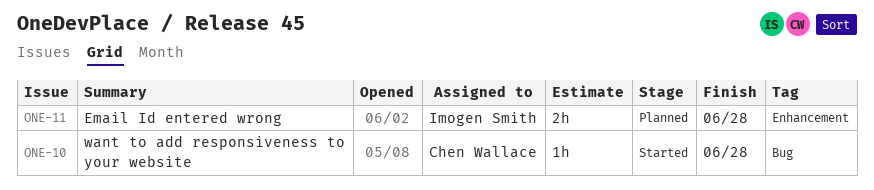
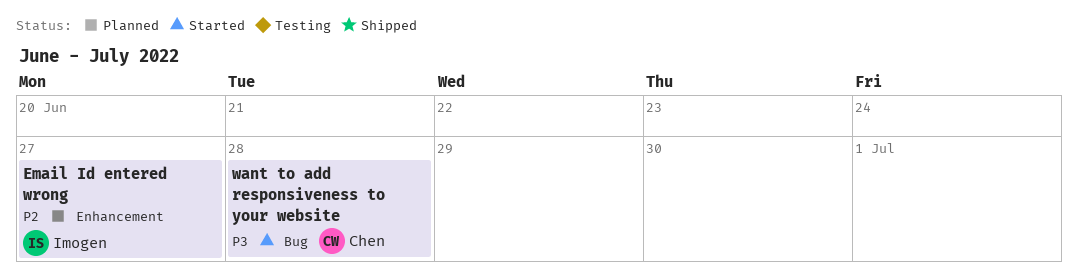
Email Id entered wrong, due: Jun 28 -> Jun 27

